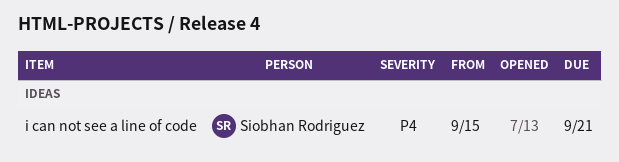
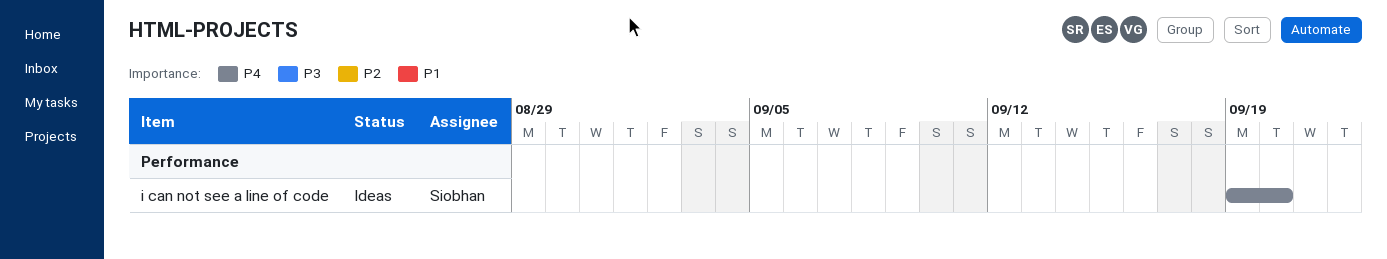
i can not see a line of code, start: Sep 15 -> Sep 19
i can not see a line of code, due: Sep 21 -> Sep 20

